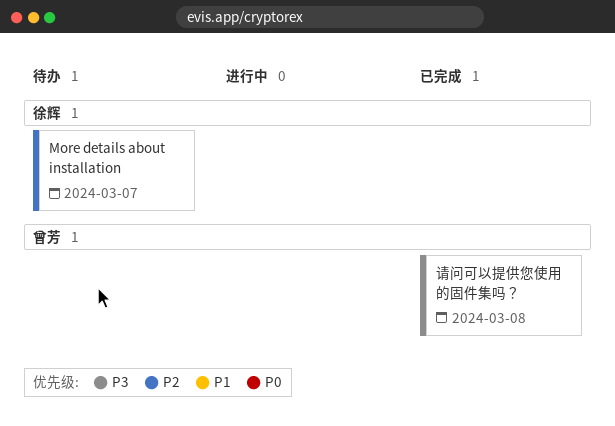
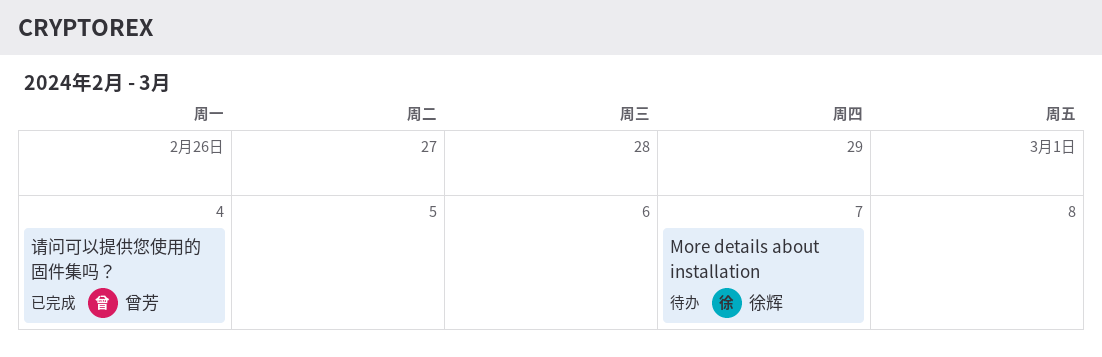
请问可以提供您使用的固件集吗？, due: Mar 8 -> Mar 4

